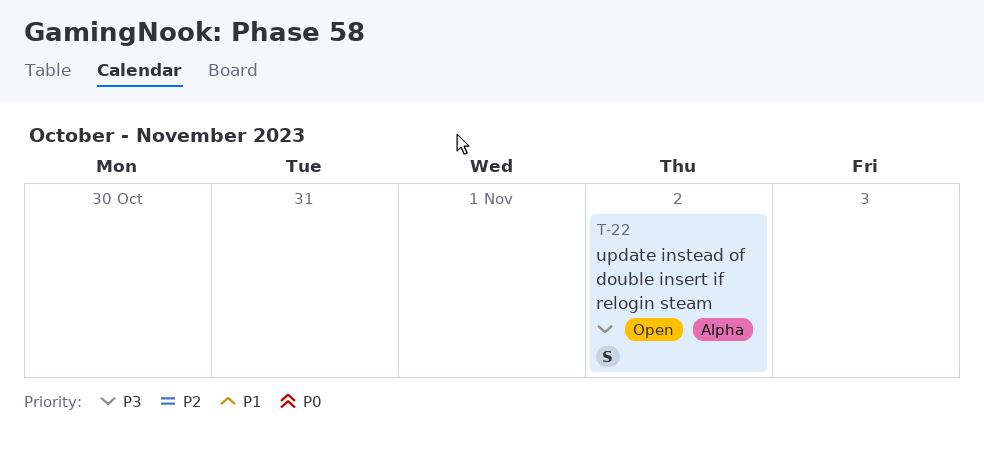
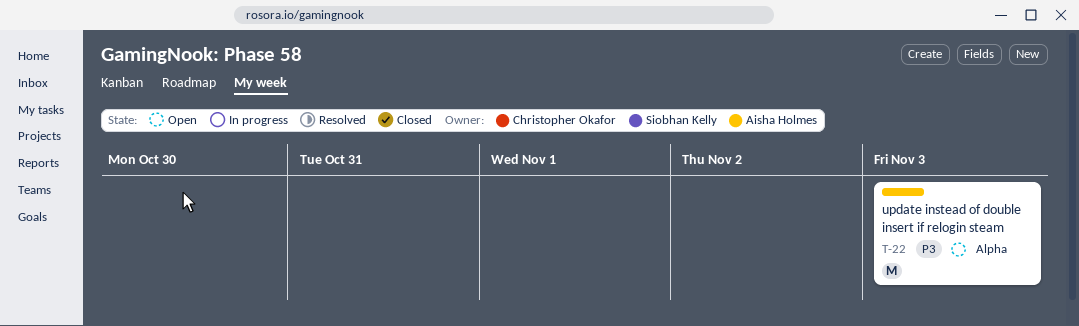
T-22, estimate: S -> M
T-22, due: Nov 2 -> Nov 3

